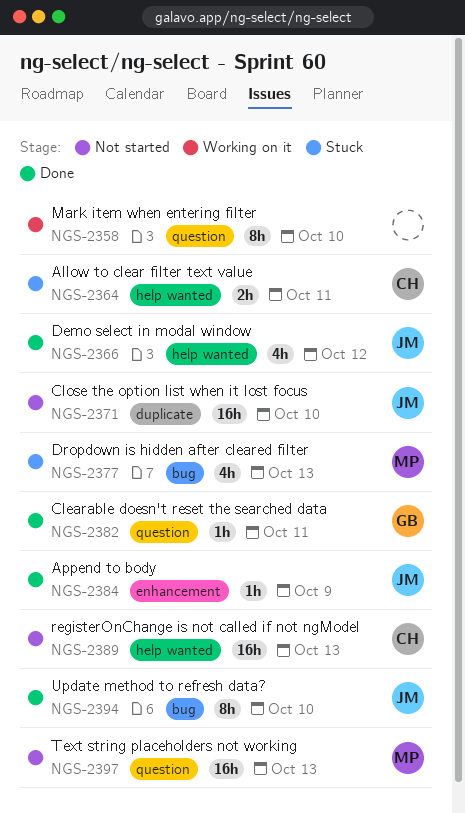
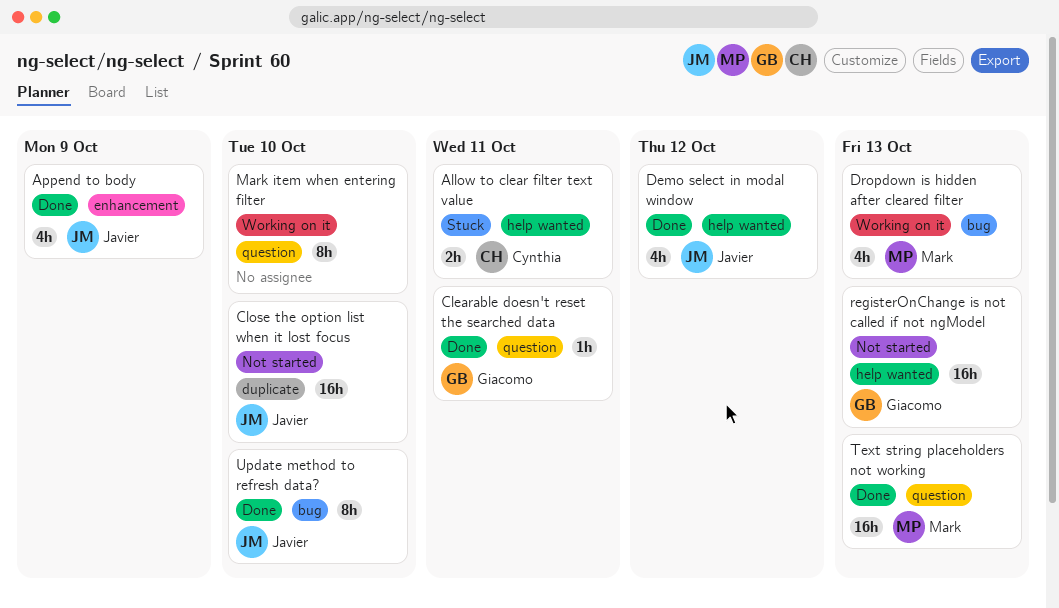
Append to body, estimate: 1h -> 4h
Dropdown is hidden after cleared filter, status: Stuck -> Working on it
registerOnChange is not called if not ngModel, owner: Cynthia -> Giacomo
Text string placeholders not working, status: Not started -> Done

